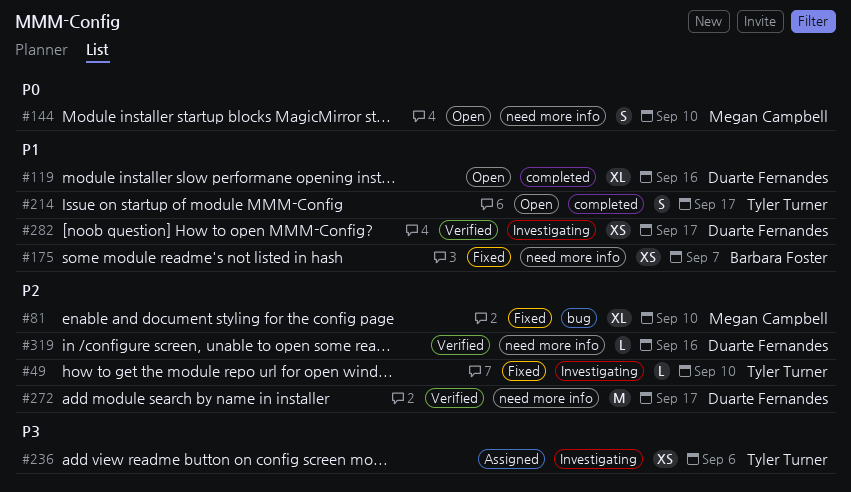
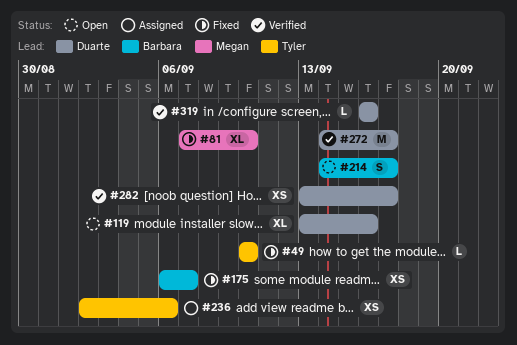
#144: present -> none
#214, owner: Tyler Turner -> Barbara Foster

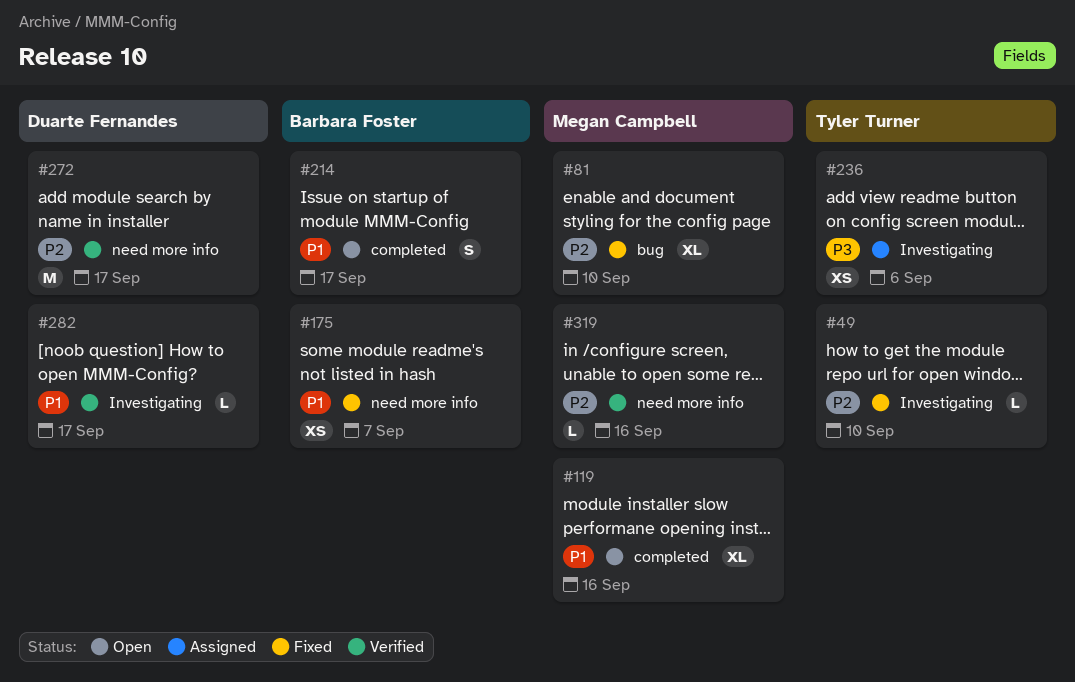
#119, owner: Duarte Fernandes -> Megan Campbell
#282, estimate: XS -> L
#319, owner: Duarte Fernandes -> Megan Campbell

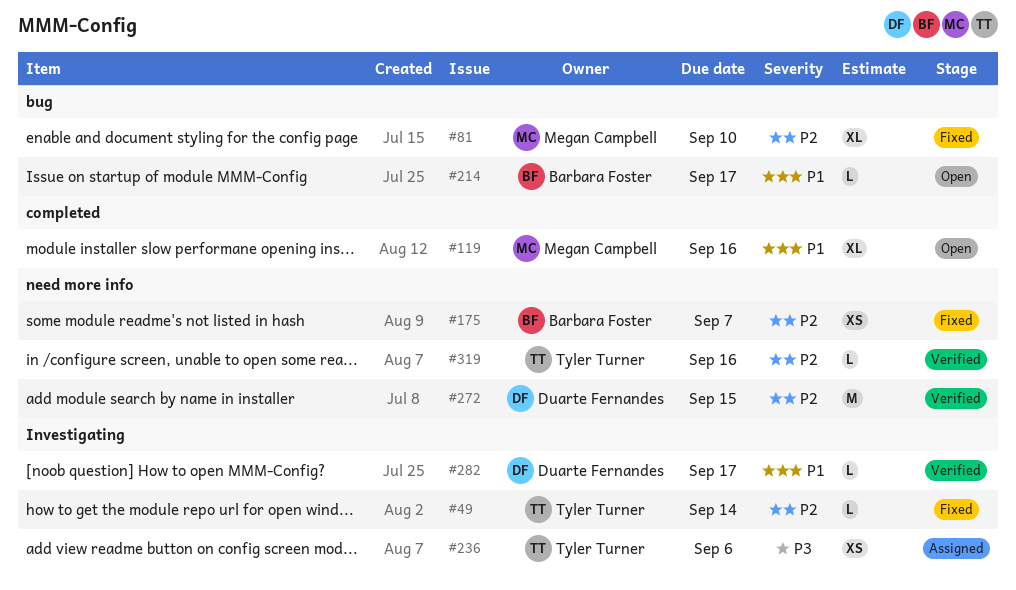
#49, due: Sep 10 -> Sep 14
#175, priority: P1 -> P2
#214, label: completed -> bug
#214, estimate: S -> L
#272, due: Sep 17 -> Sep 15
#319, owner: Megan Campbell -> Tyler Turner

